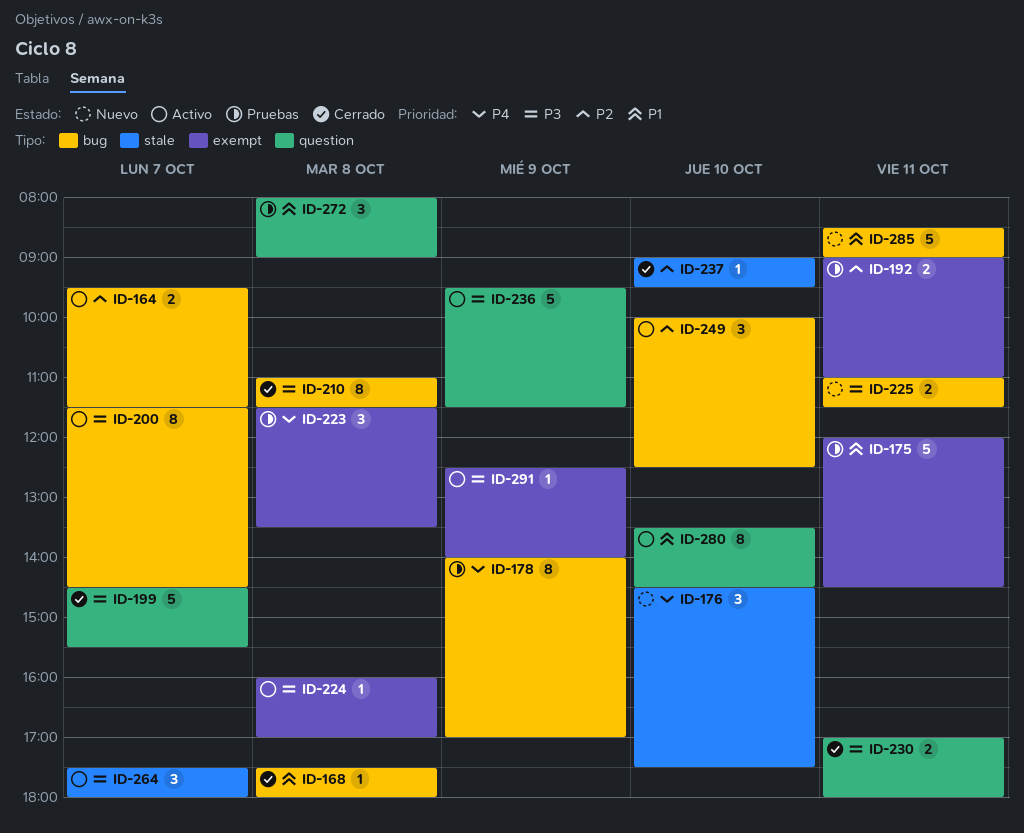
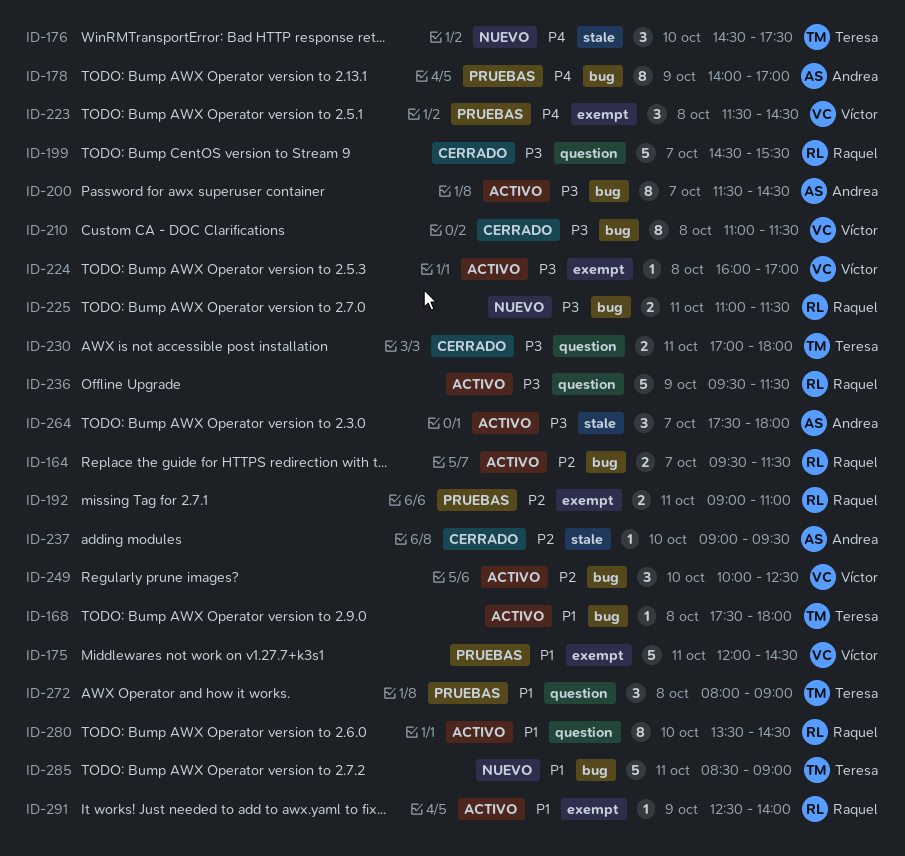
ID-168, status: Cerrado -> Activo
ID-223, ends: 13:30 -> 14:30
ID-291, priority: P3 -> P1

